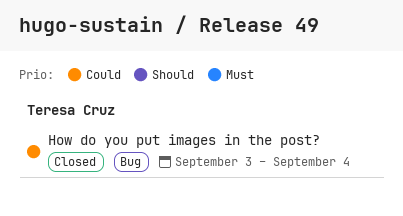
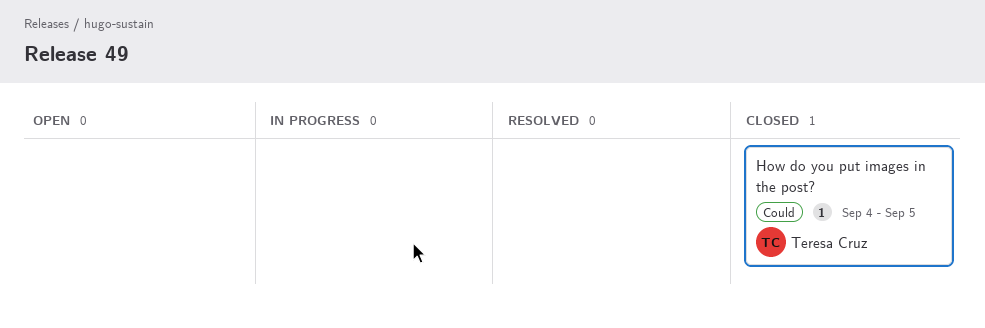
How do you put images in the post?, start: Sep 3 -> Sep 4
How do you put images in the post?, due: Sep 4 -> Sep 5

